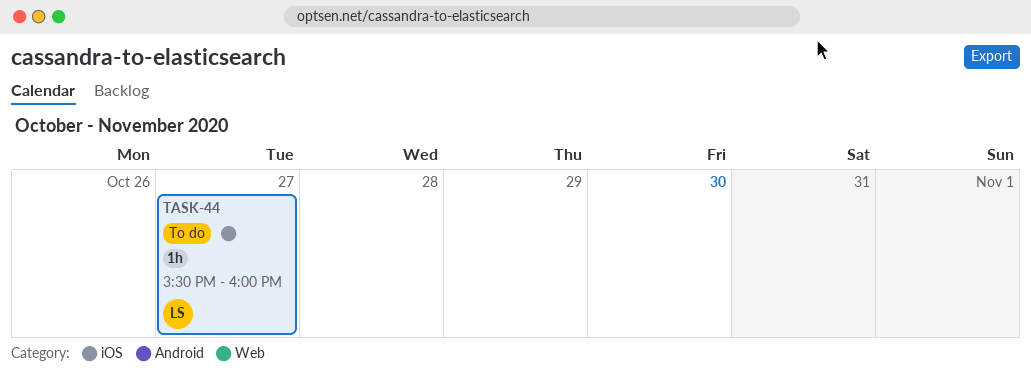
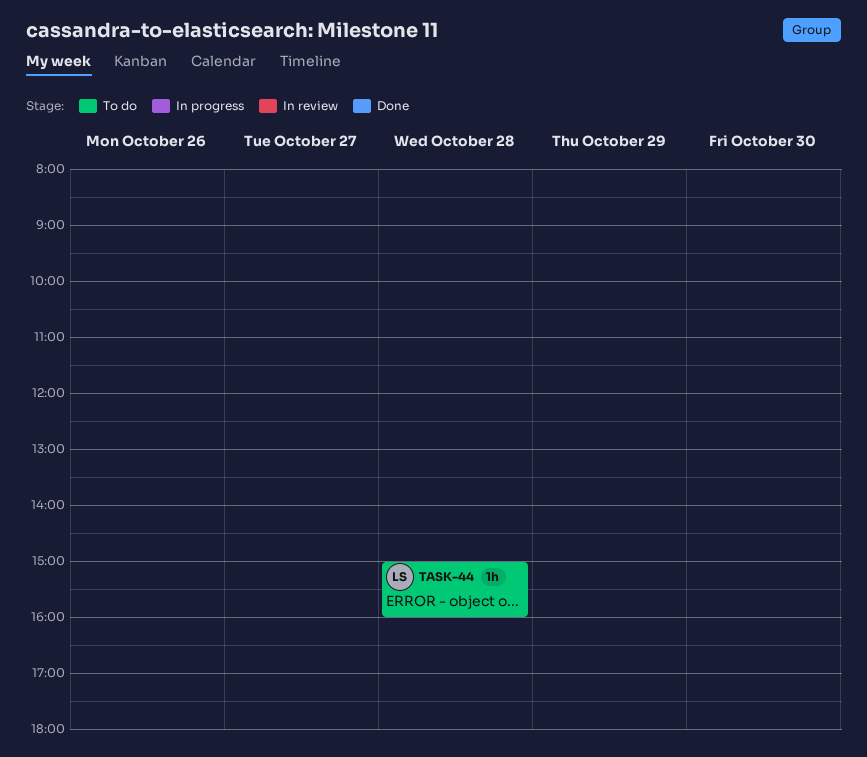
TASK-44, day: Oct 27 -> Oct 28
TASK-44, begins: 15:30 -> 15:00

